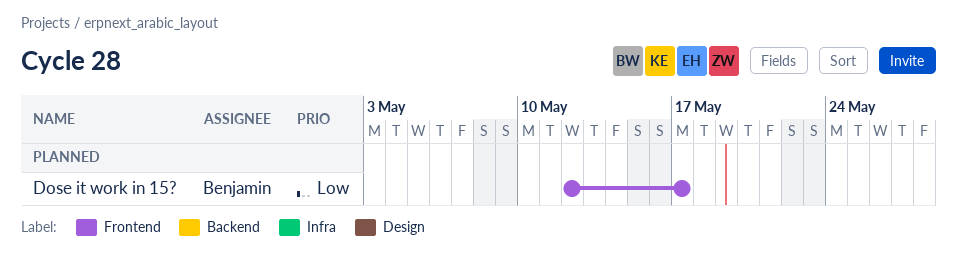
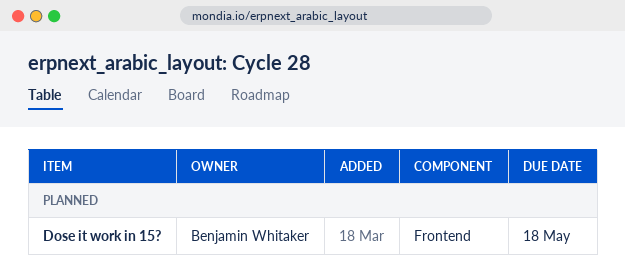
Dose it work in 15?, due: May 17 -> May 18

